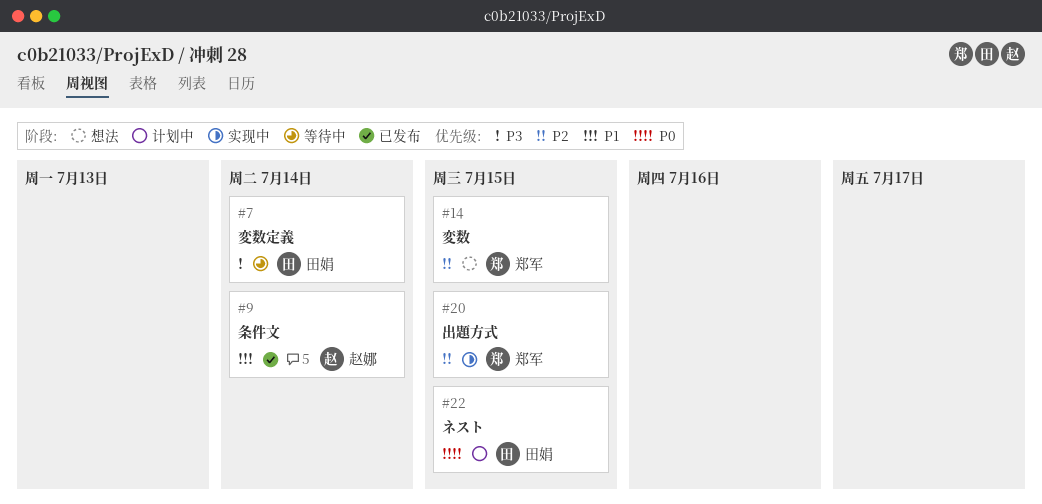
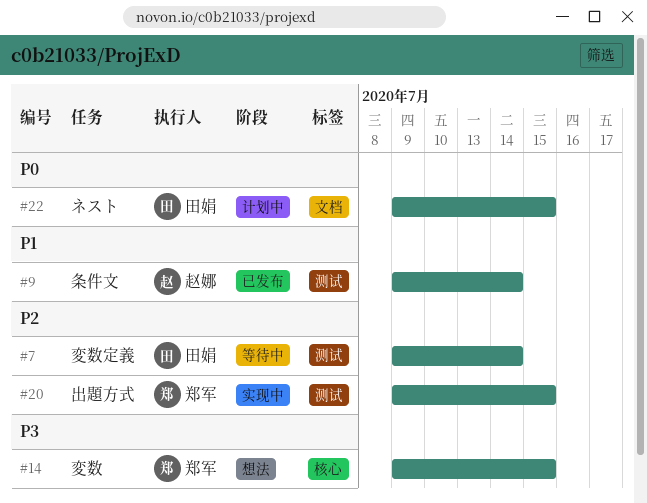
#7, priority: P3 -> P2
#14, priority: P2 -> P3

